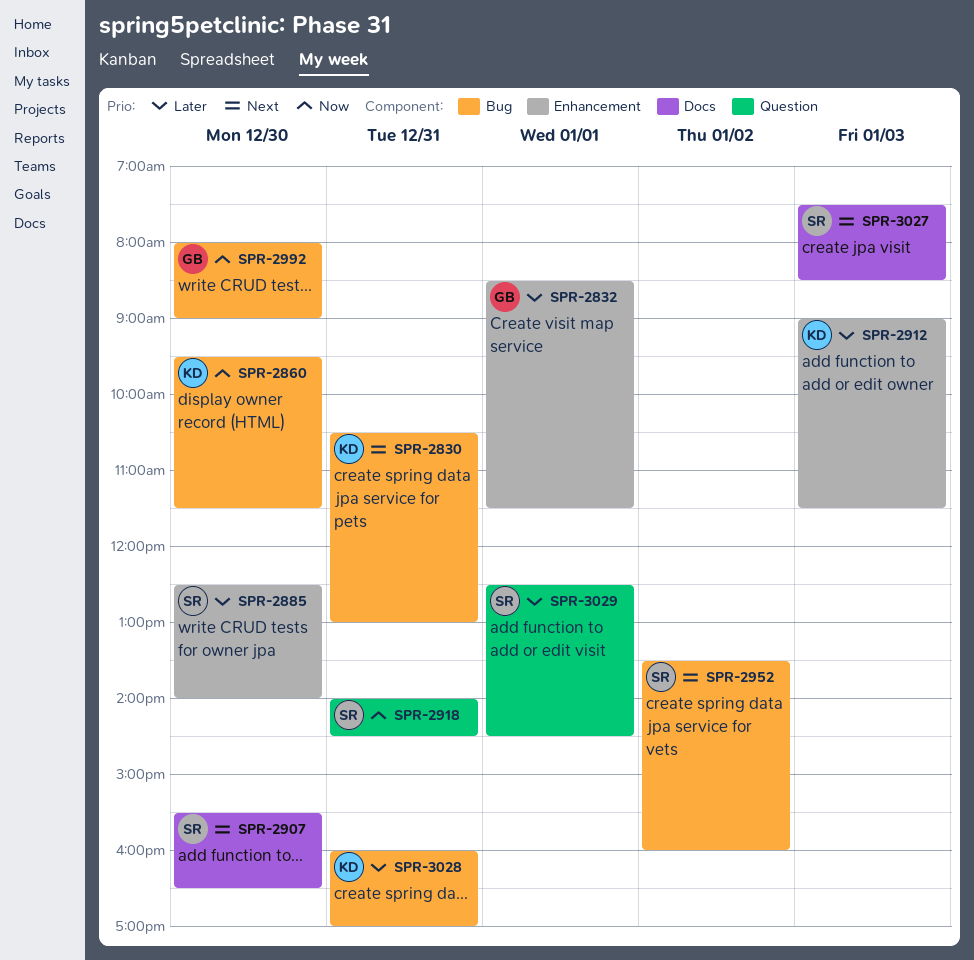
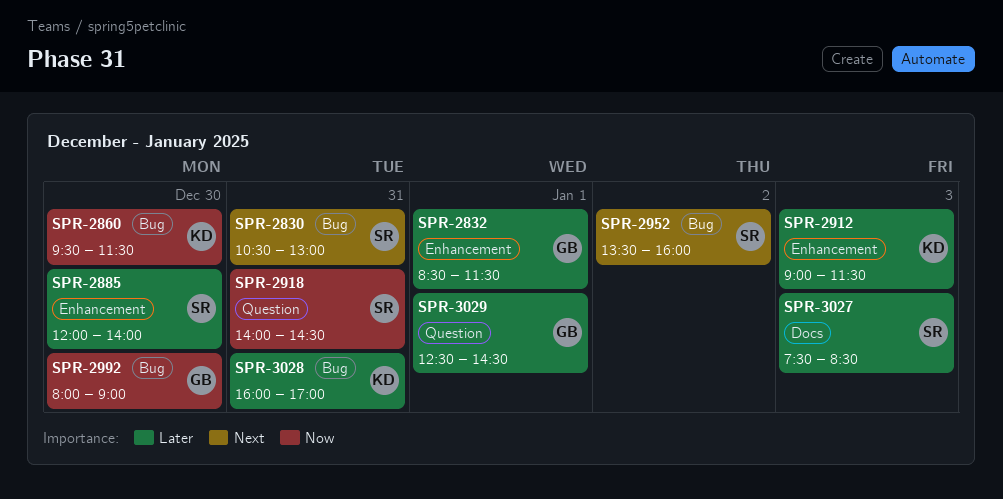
SPR-2830, owner: KD -> SR
SPR-2885, begins: 12:30 -> 12:00
SPR-2907: present -> none
SPR-3027, priority: Next -> Later
SPR-3029, owner: SR -> GB

